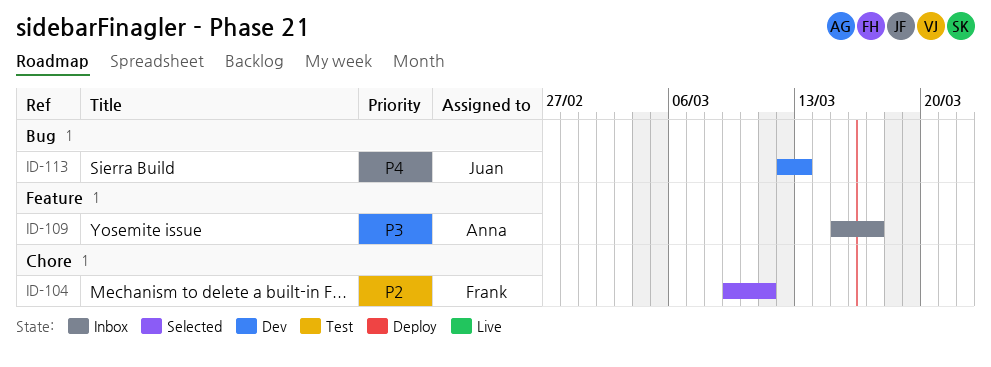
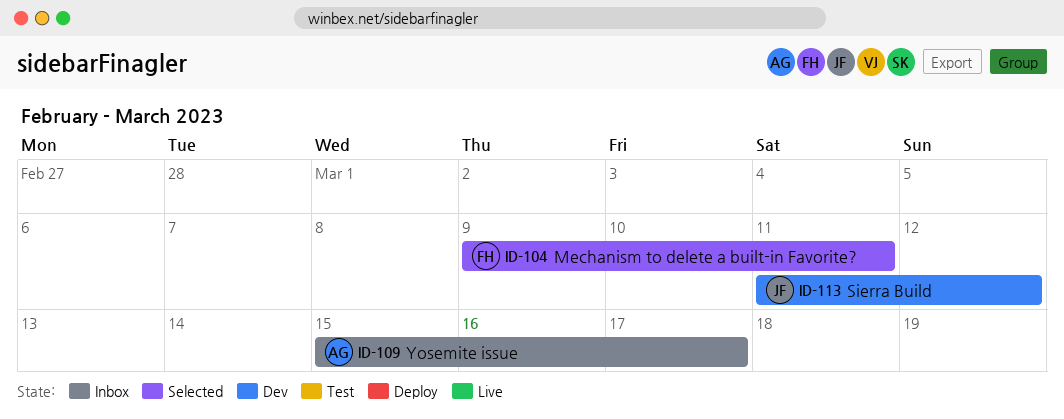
ID-113, start: Mar 12 -> Mar 11
ID-113, due: Mar 13 -> Mar 12

